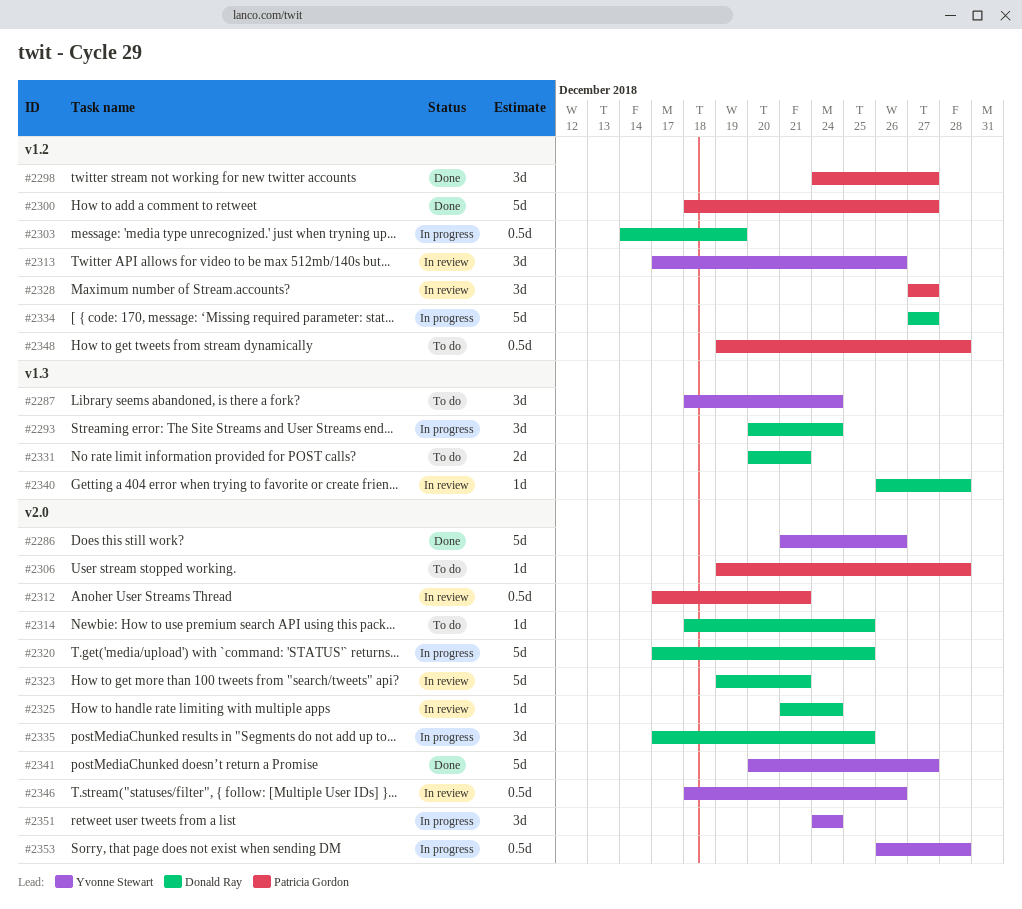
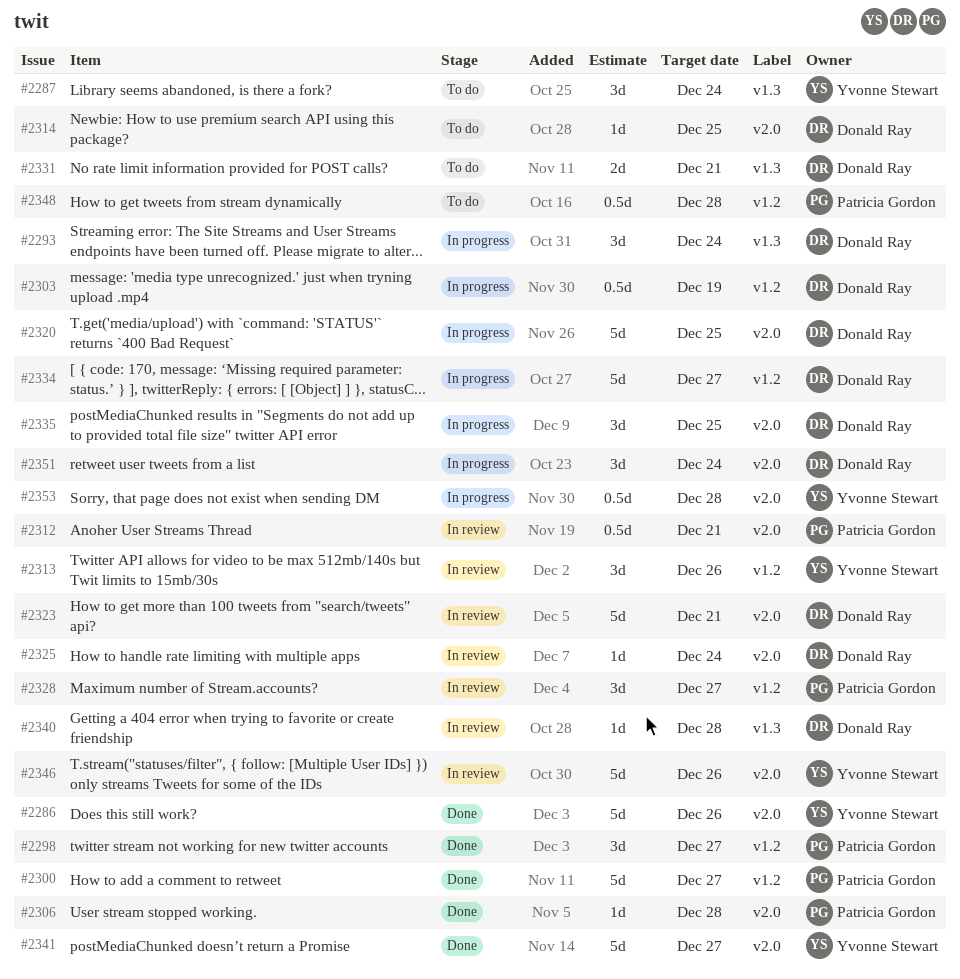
#2306, status: To do -> Done
#2346, estimate: 0.5d -> 5d
#2351, owner: Yvonne Stewart -> Donald Ray

